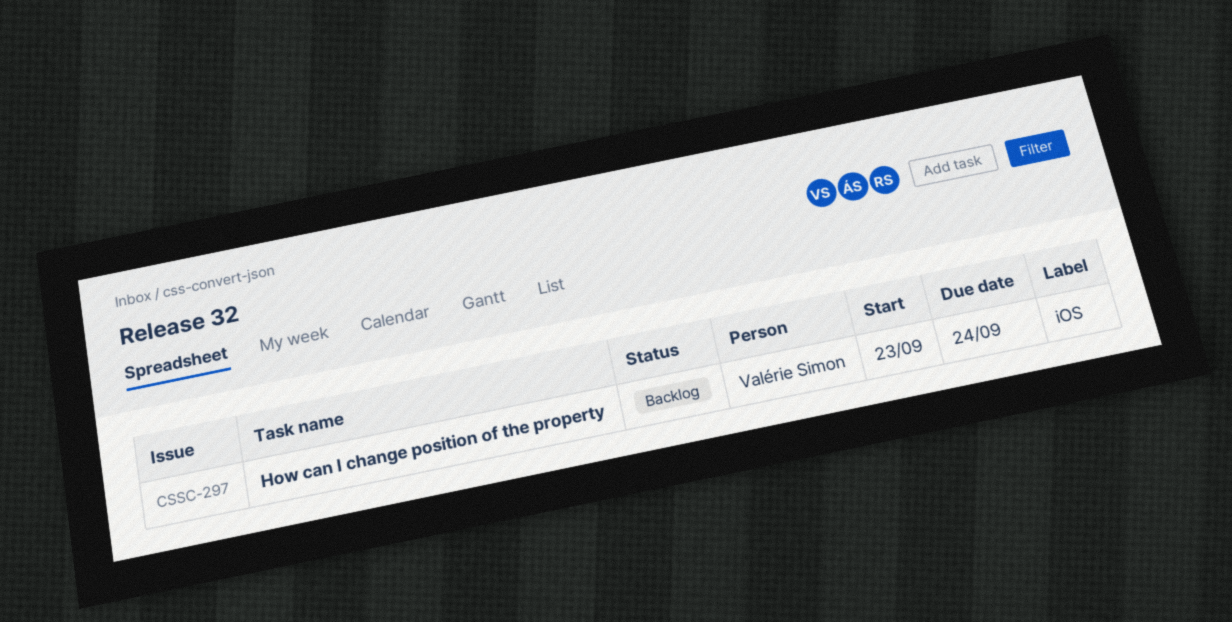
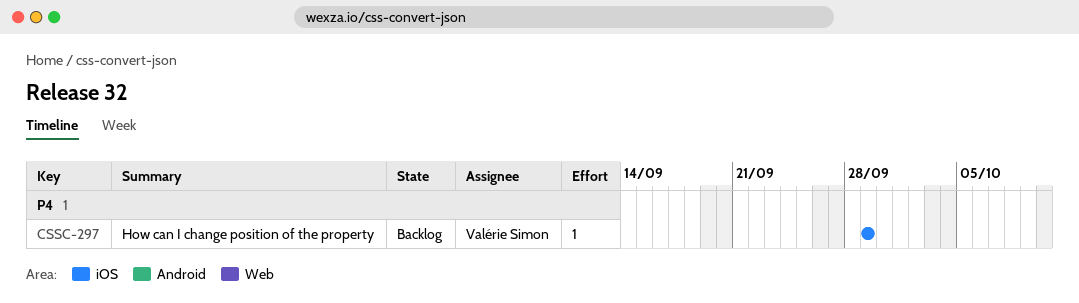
CSSC-297, start: Sep 23 -> Sep 29
CSSC-297, due: Sep 24 -> Sep 29

